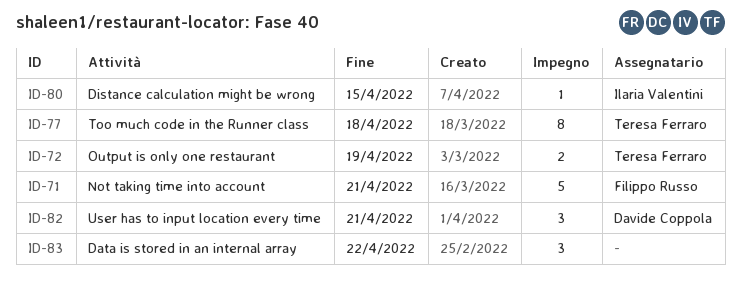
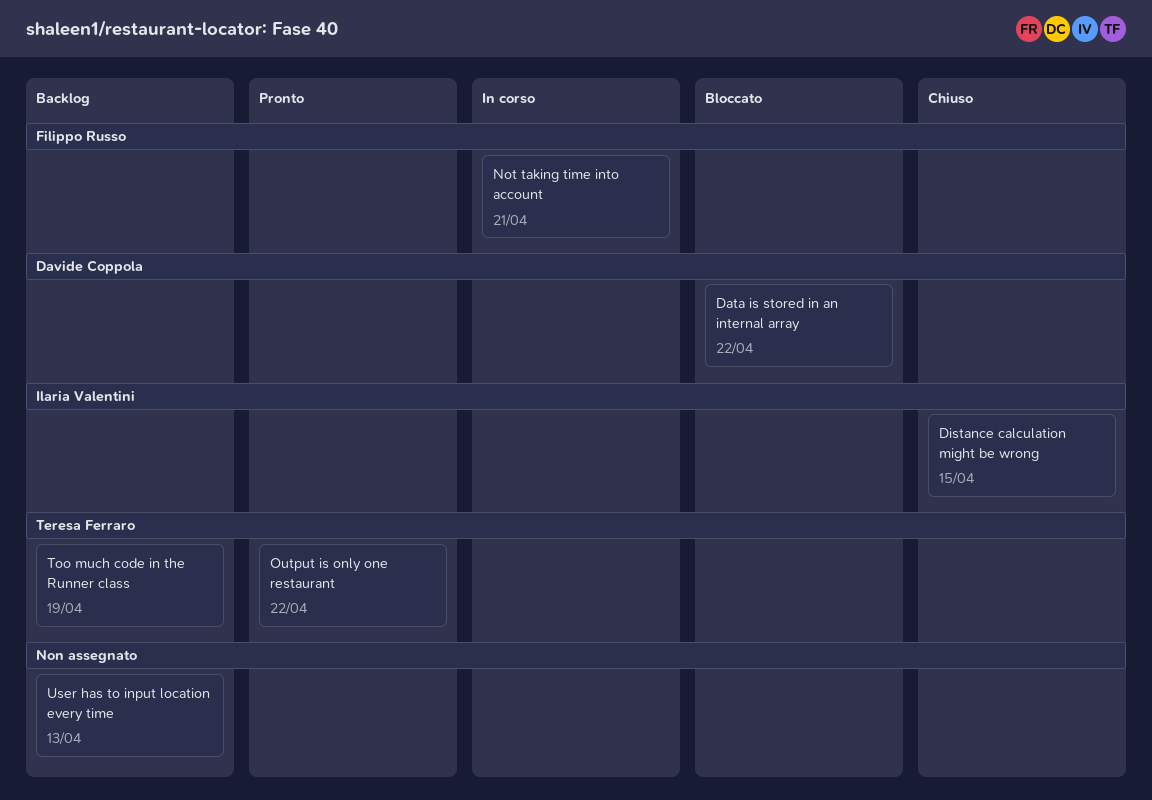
Data is stored in an internal array, owner: none -> Davide Coppola
Output is only one restaurant, due: Apr 19 -> Apr 22
Too much code in the Runner class, due: Apr 18 -> Apr 19
User has to input location every time, owner: Davide Coppola -> none
User has to input location every time, due: Apr 21 -> Apr 13

